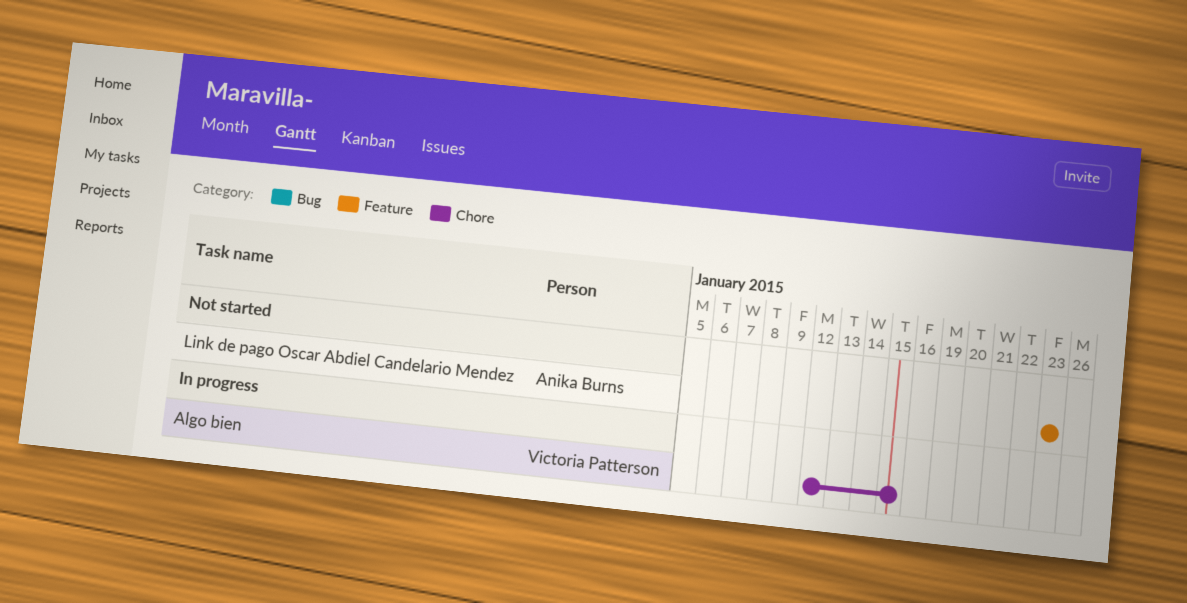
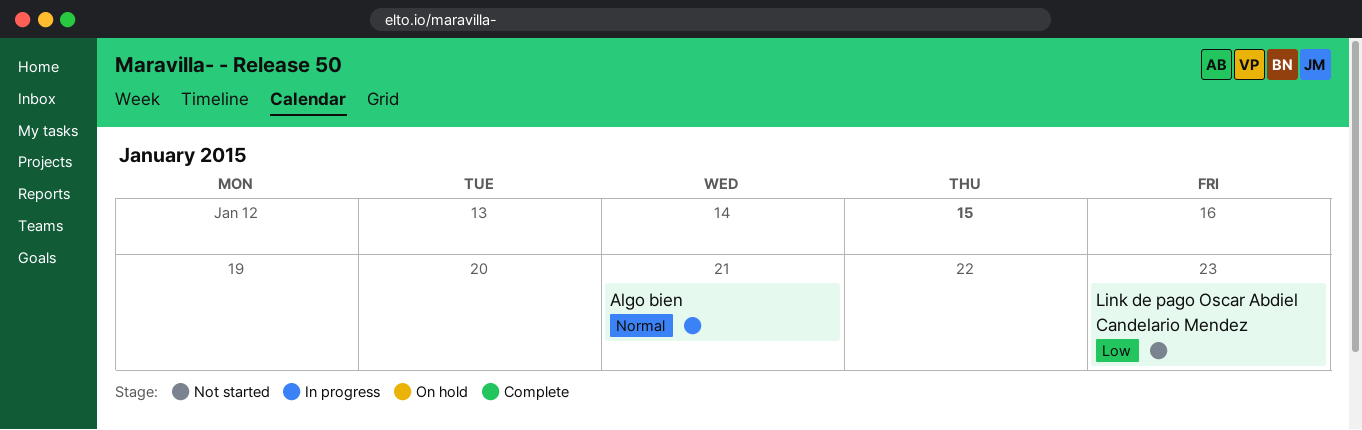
Algo bien, due: Jan 15 -> Jan 21

